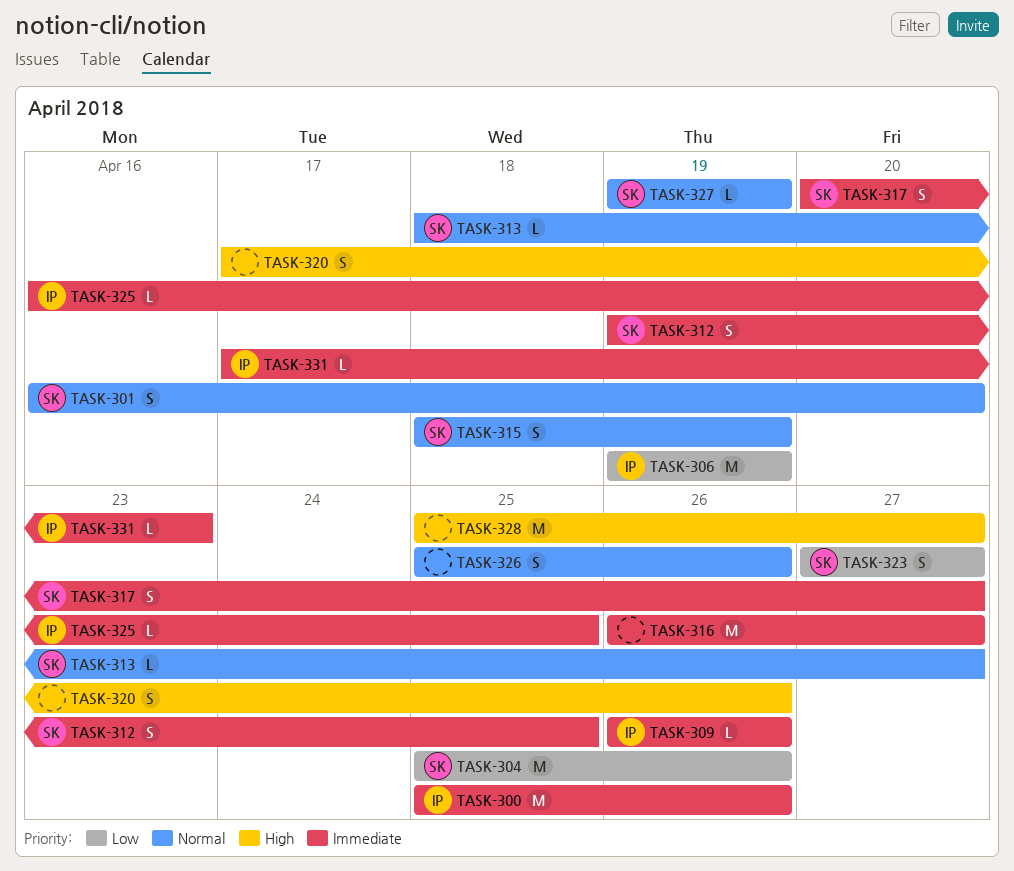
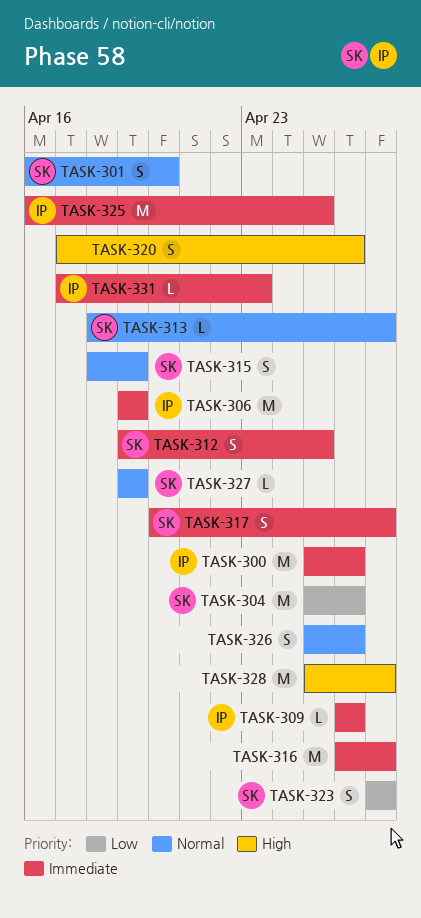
TASK-306, priority: Low -> Immediate
TASK-325, estimate: L -> M

